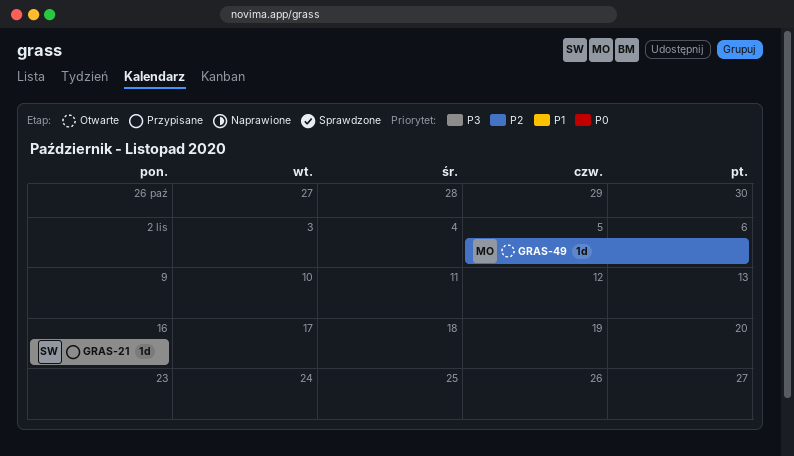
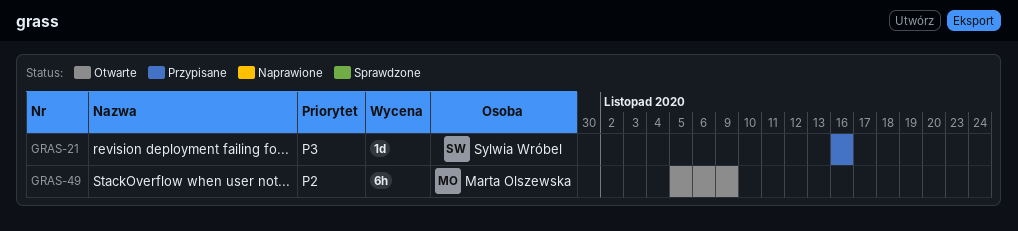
GRAS-49, estimate: 1d -> 6h
GRAS-49, due: Nov 6 -> Nov 9

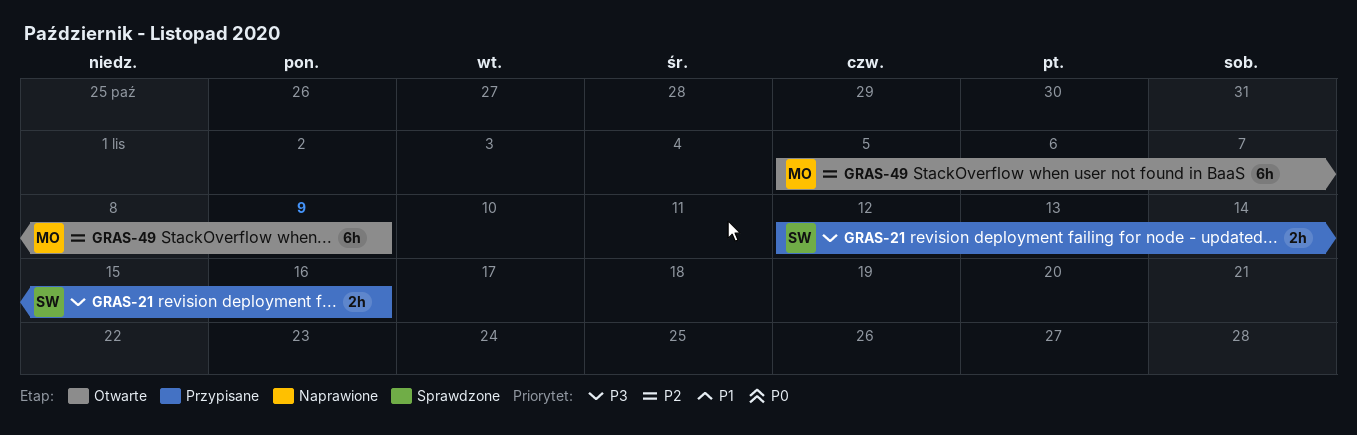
GRAS-21, estimate: 1d -> 2h
GRAS-21, start: Nov 16 -> Nov 12

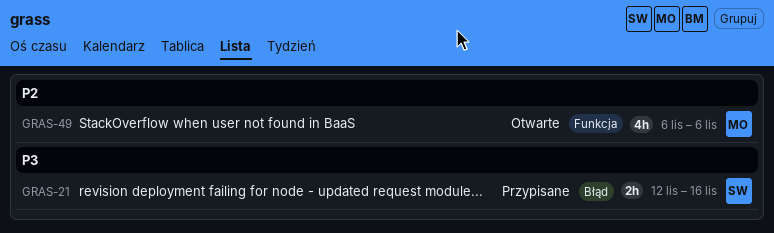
GRAS-49, estimate: 6h -> 4h
GRAS-49, start: Nov 5 -> Nov 6
GRAS-49, due: Nov 9 -> Nov 6

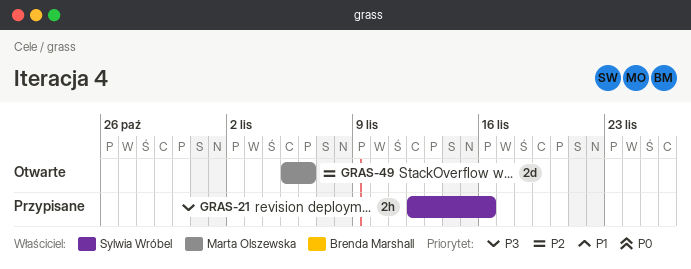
GRAS-49, estimate: 4h -> 2d
GRAS-49, start: Nov 6 -> Nov 5

